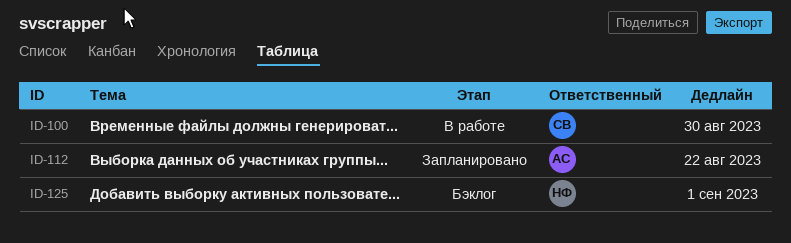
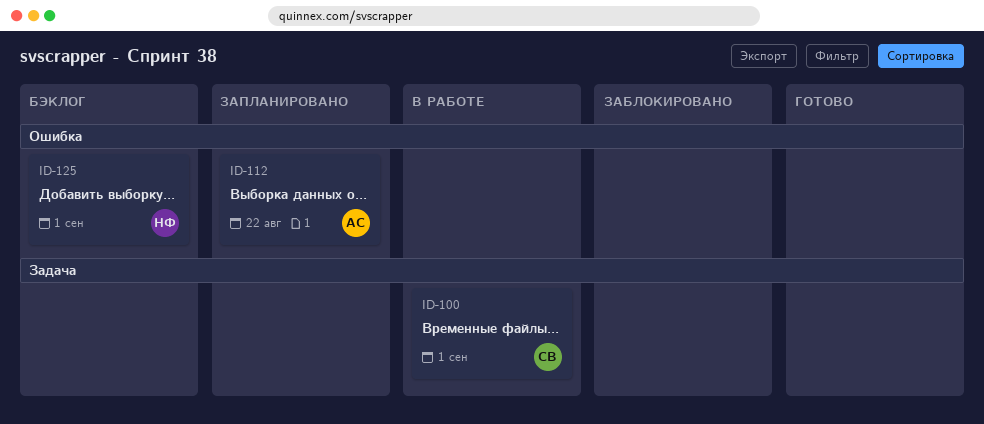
ID-100, due: Aug 30 -> Sep 1

